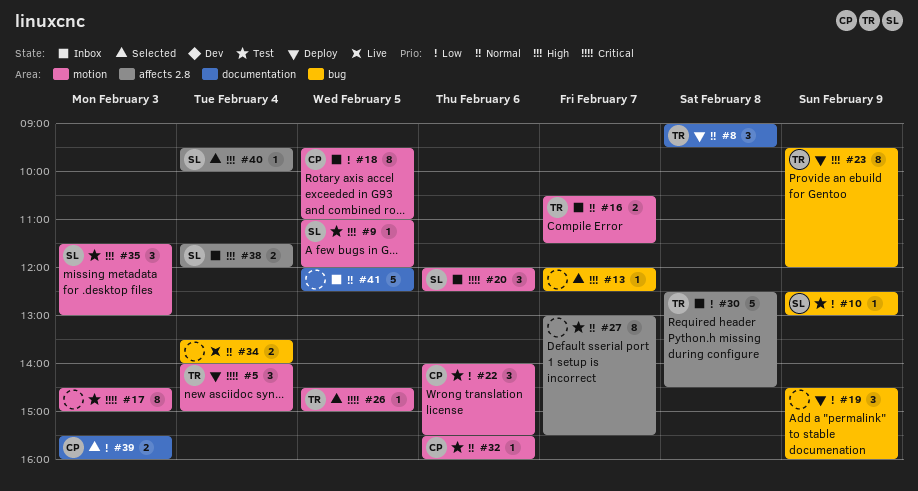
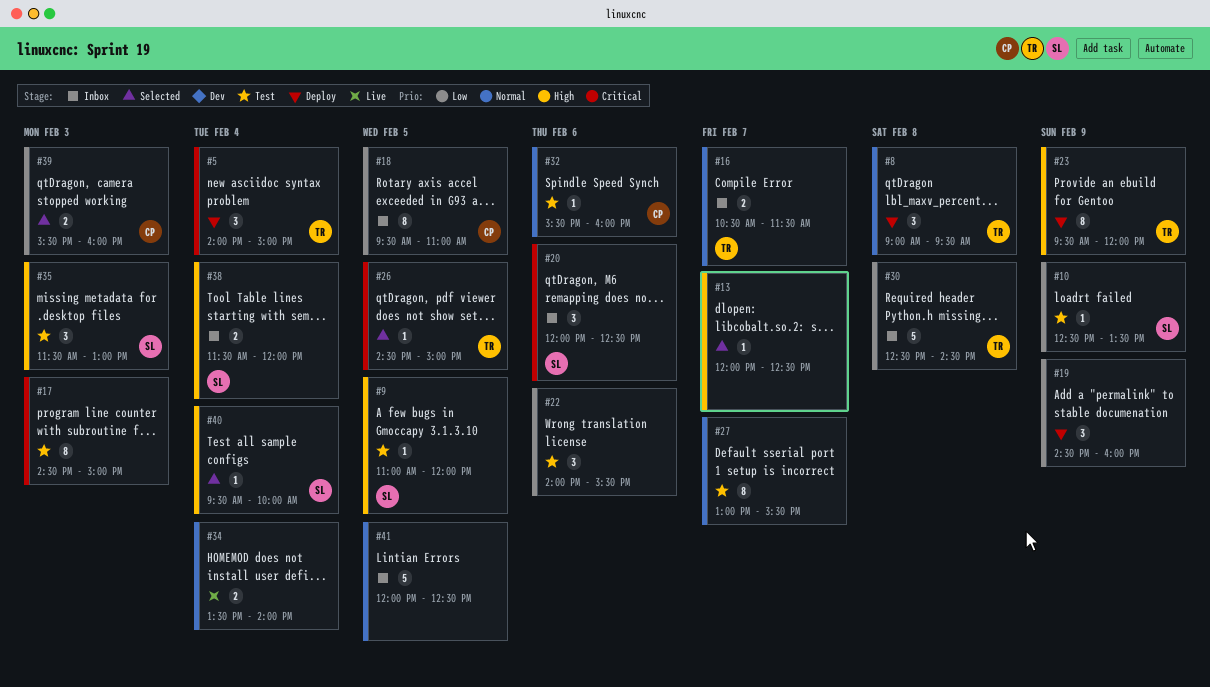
#10, ends: 13:00 -> 13:30
#22, owner: CP -> none

